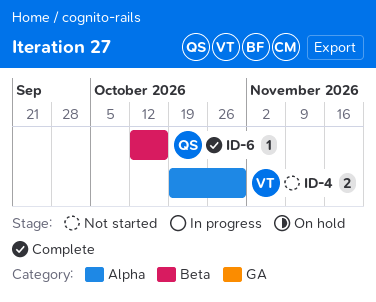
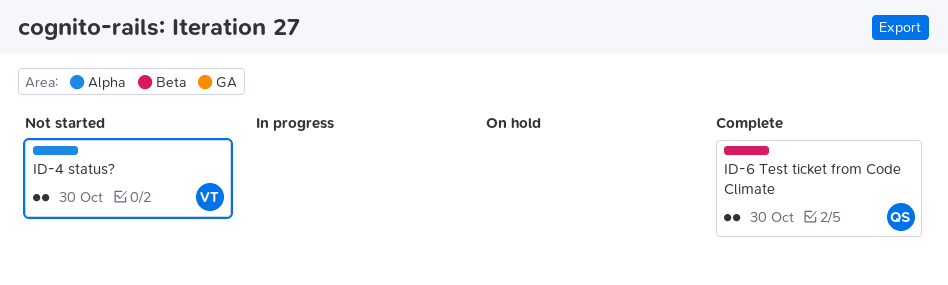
ID-6, estimate: 1 -> 2
ID-6, due: Oct 16 -> Oct 30

